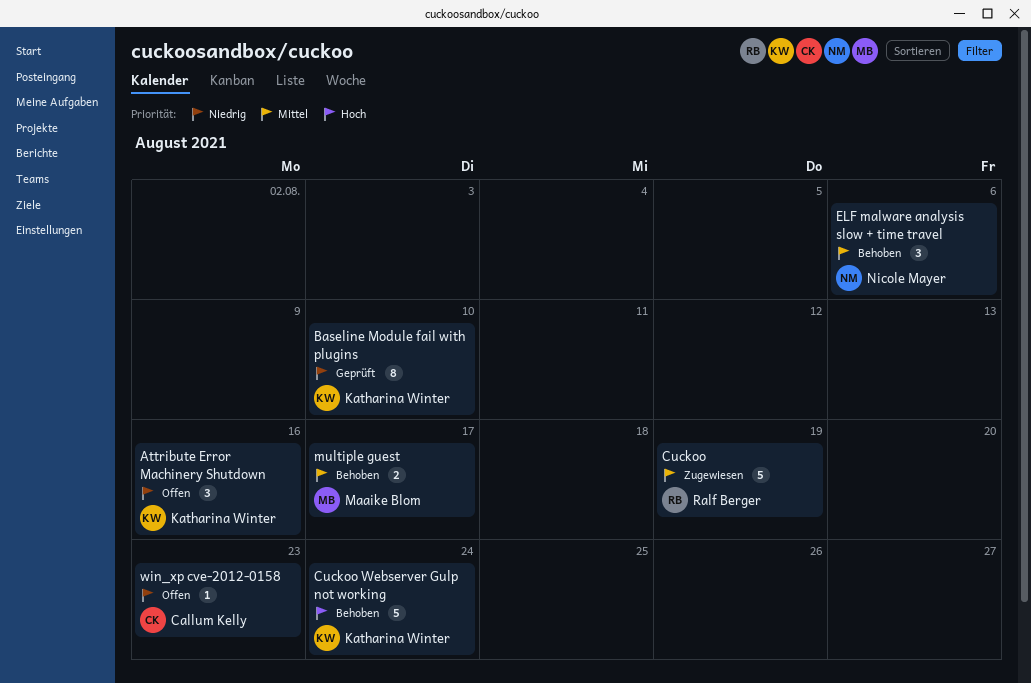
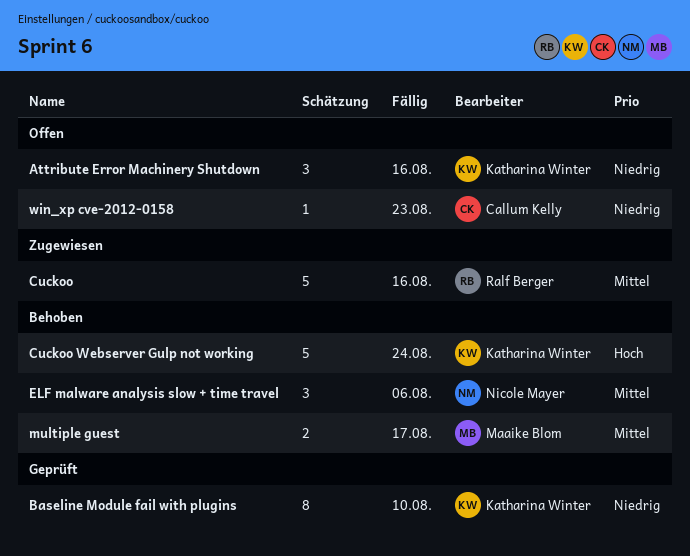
Cuckoo, due: Aug 19 -> Aug 16

